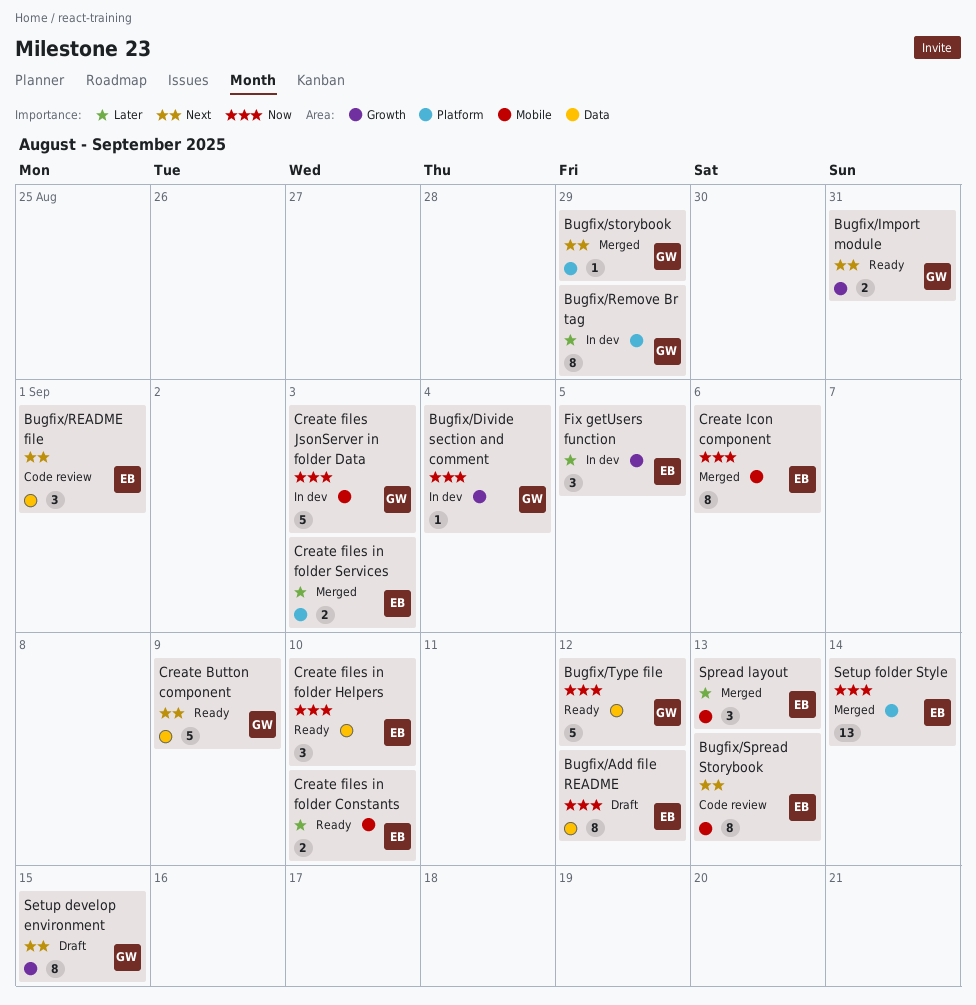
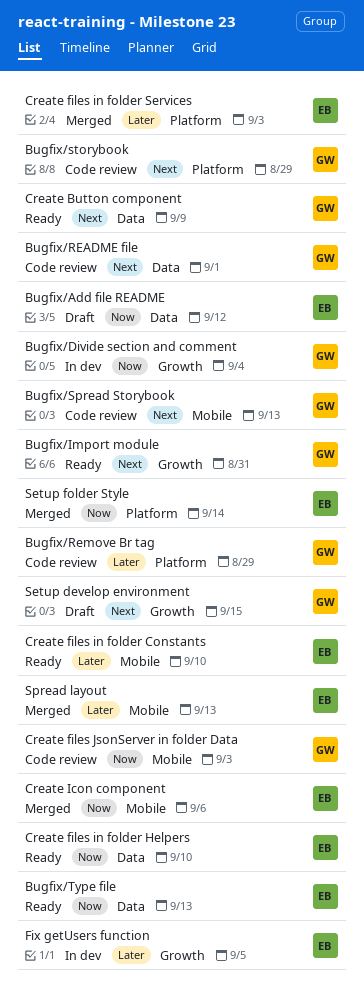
Bugfix/README file, owner: EB -> GW
Bugfix/Remove Br tag, status: In dev -> Code review
Bugfix/Spread Storybook, owner: EB -> GW
Bugfix/storybook, status: Merged -> Code review
Bugfix/Type file, owner: GW -> EB
Bugfix/Type file, due: Sep 12 -> Sep 13
Create files JsonServer in folder Data, status: In dev -> Code review

